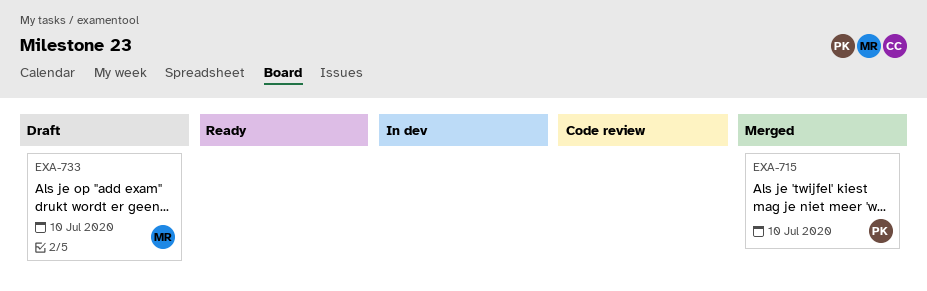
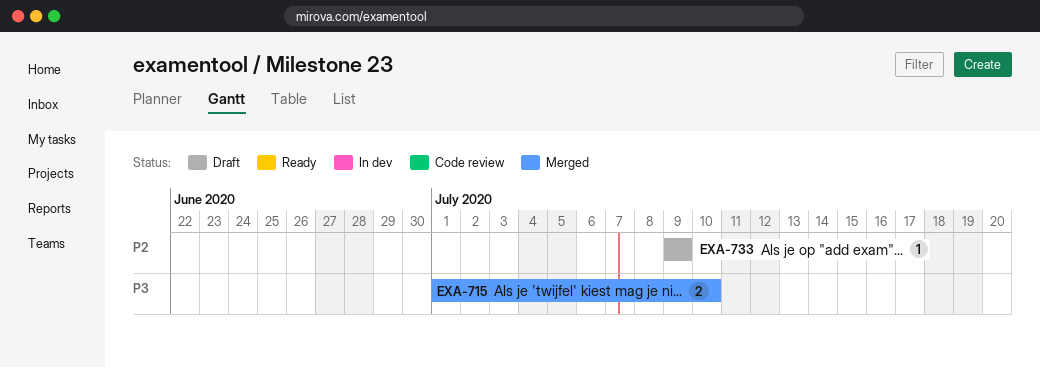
EXA-733, due: Jul 10 -> Jul 9

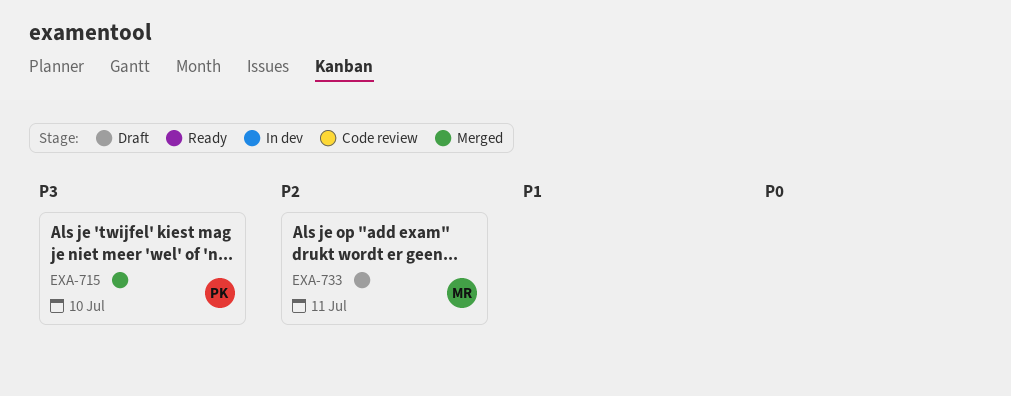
EXA-733, due: Jul 9 -> Jul 11

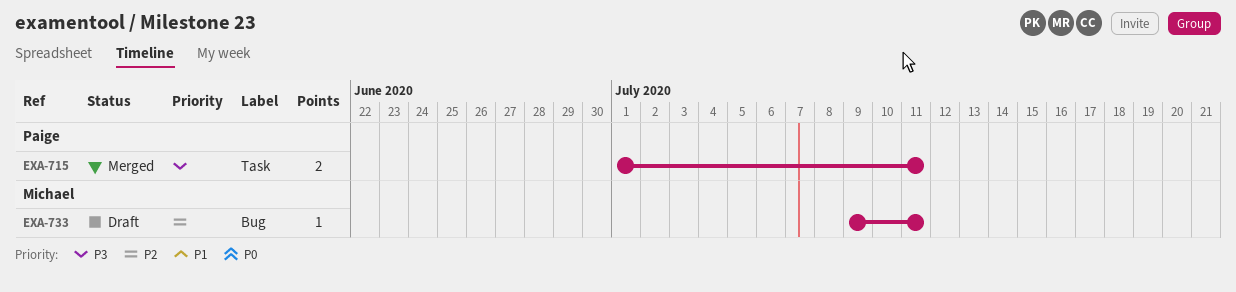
EXA-715, due: Jul 10 -> Jul 11

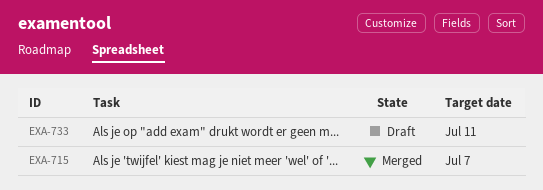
EXA-715, due: Jul 11 -> Jul 7

